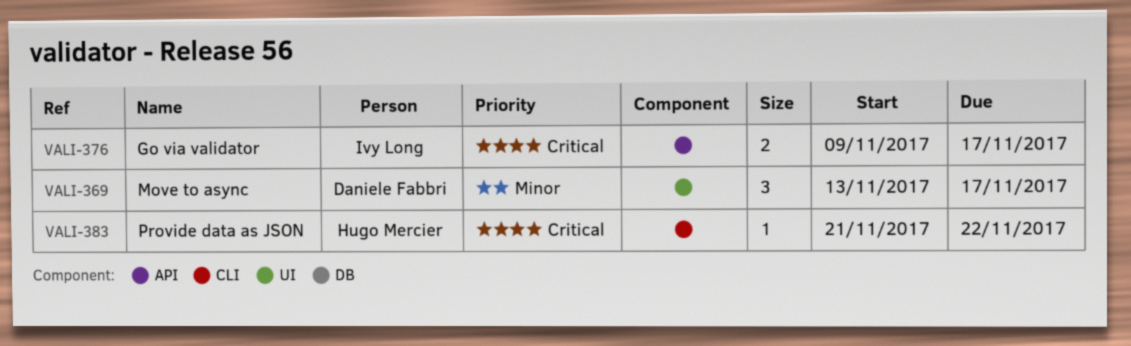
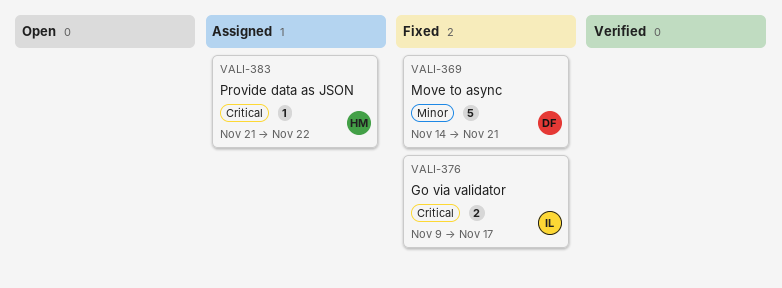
VALI-369, estimate: 3 -> 5
VALI-369, start: Nov 13 -> Nov 14
VALI-369, due: Nov 17 -> Nov 21

